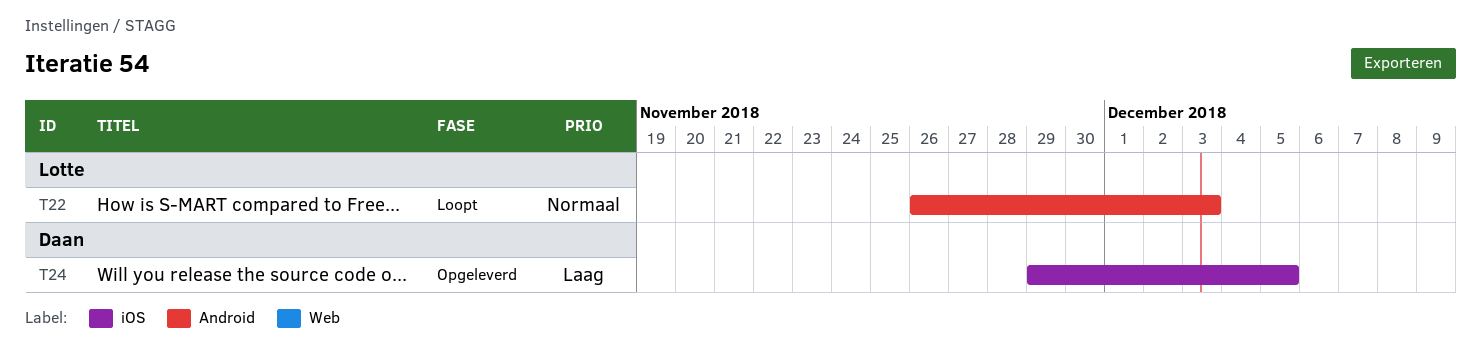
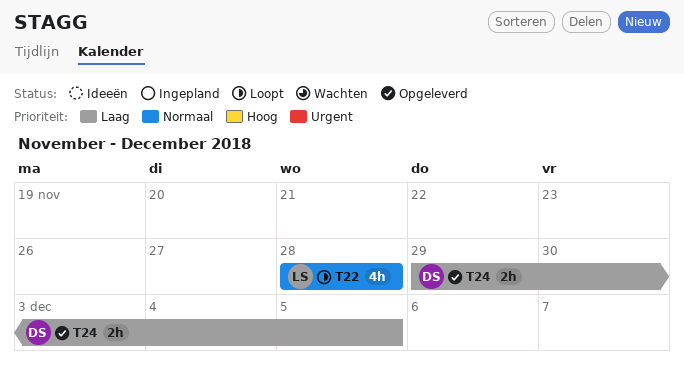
T22, start: Nov 26 -> Nov 28
T22, due: Dec 3 -> Nov 28

